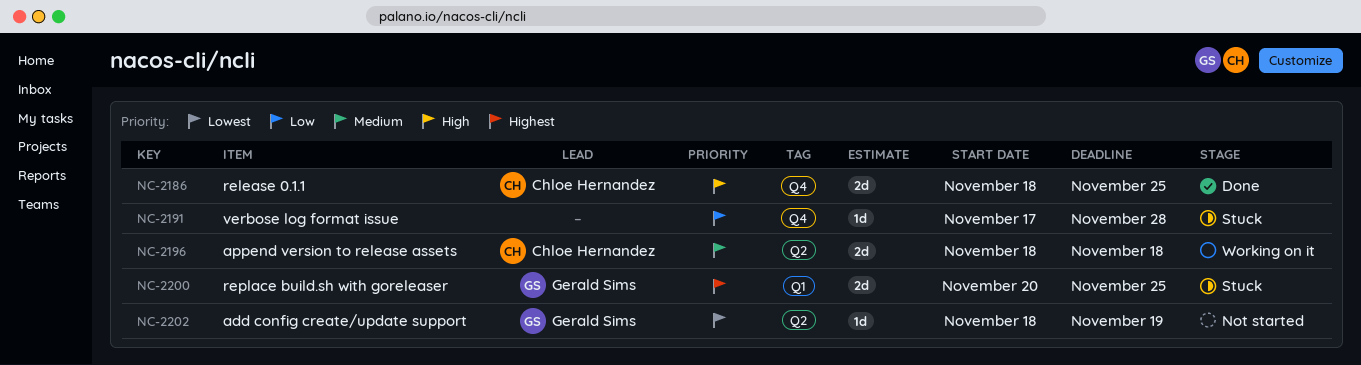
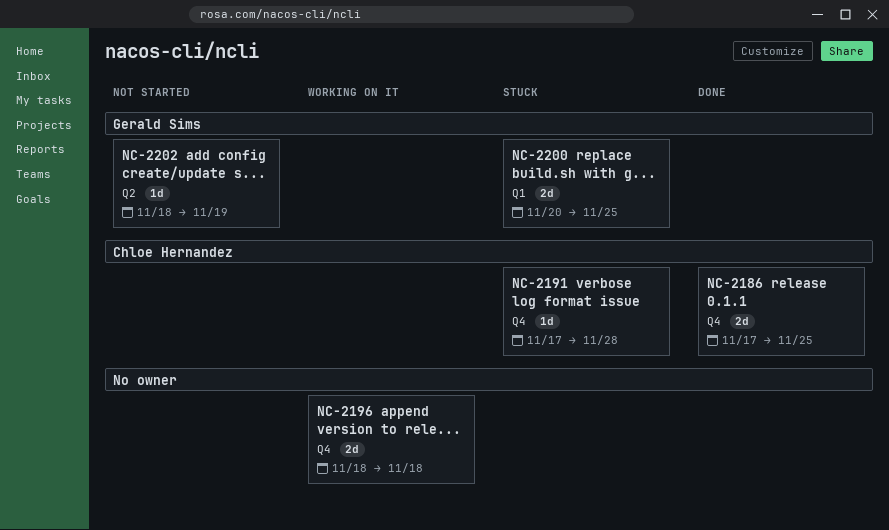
NC-2186, start: Nov 18 -> Nov 17
NC-2191, owner: none -> Chloe Hernandez
NC-2196, owner: Chloe Hernandez -> none
NC-2196, label: Q2 -> Q4

